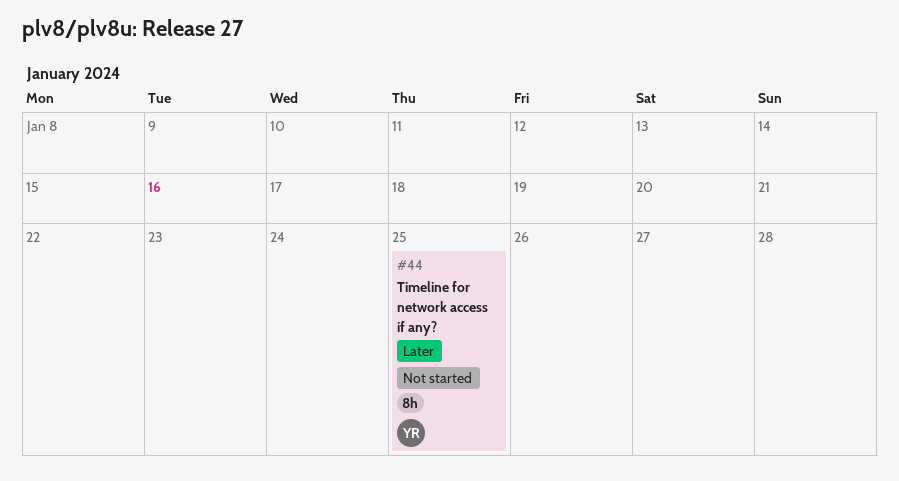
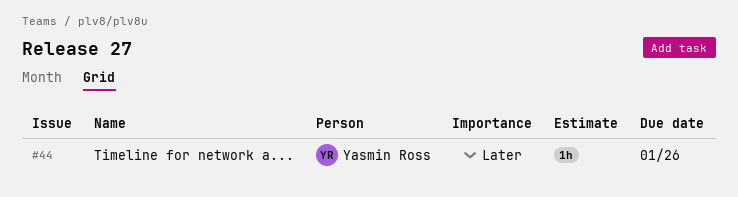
#44, estimate: 8h -> 1h
#44, due: Jan 25 -> Jan 26

